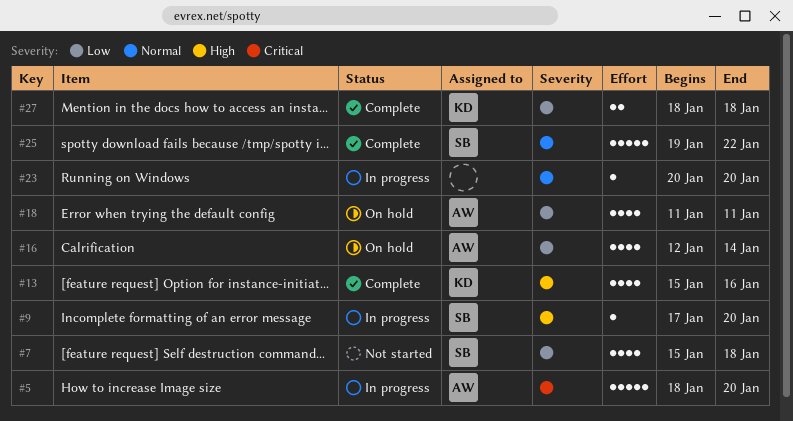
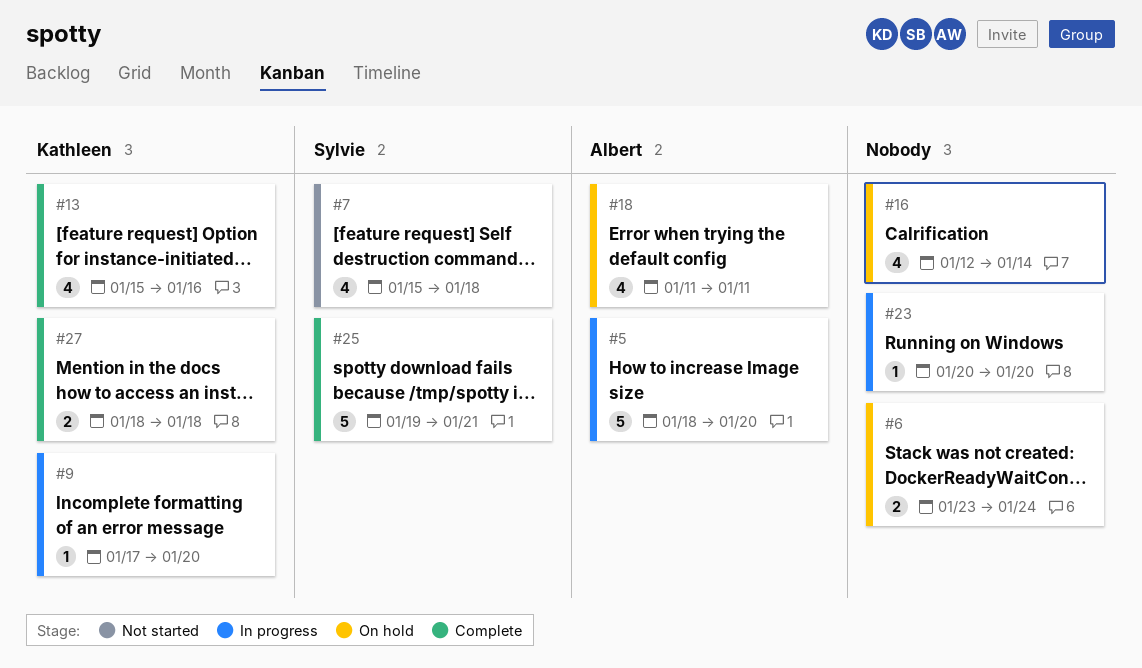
#6: none -> present
#9, owner: Sylvie -> Kathleen
#16, owner: Albert -> none
#25, due: Jan 22 -> Jan 21

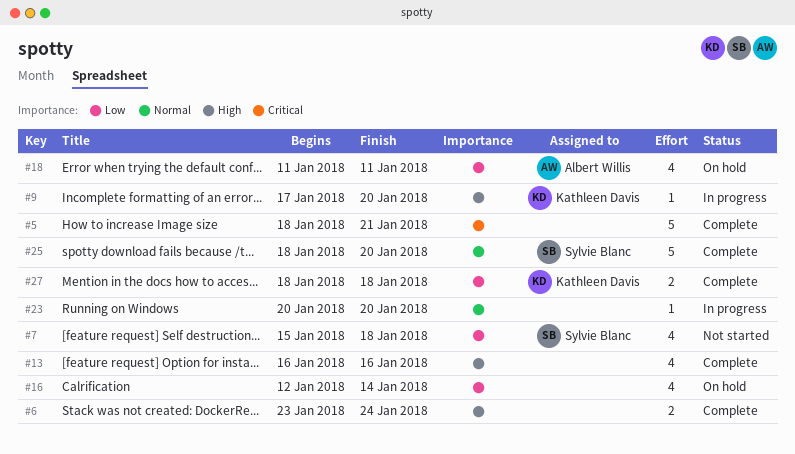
#5, status: In progress -> Complete
#5, owner: Albert Willis -> none
#5, due: Jan 20 -> Jan 21
#6, status: On hold -> Complete
#13, owner: Kathleen Davis -> none
#13, start: Jan 15 -> Jan 16
#25, start: Jan 19 -> Jan 18
#25, due: Jan 21 -> Jan 20

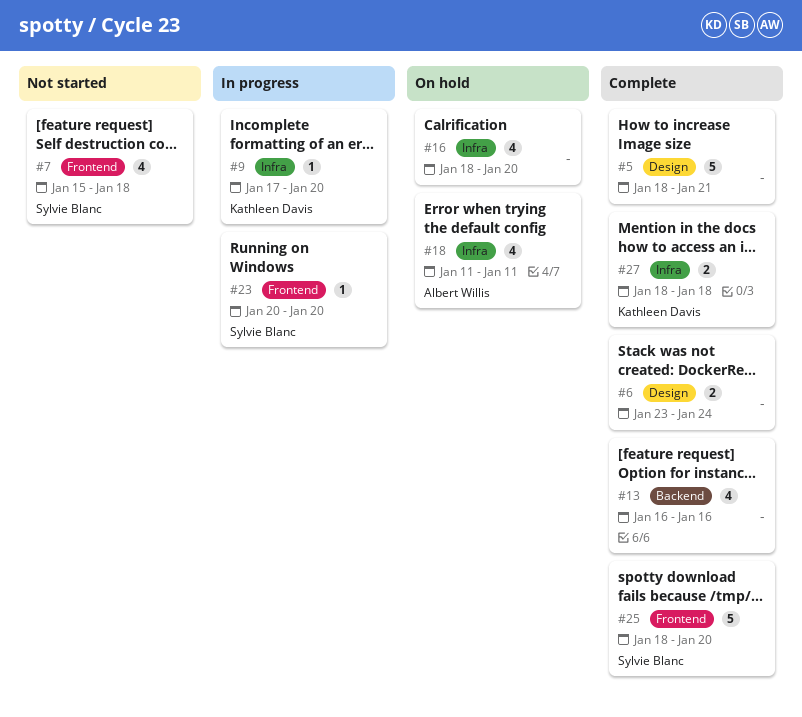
#16, start: Jan 12 -> Jan 18
#16, due: Jan 14 -> Jan 20
#23, owner: none -> Sylvie Blanc

